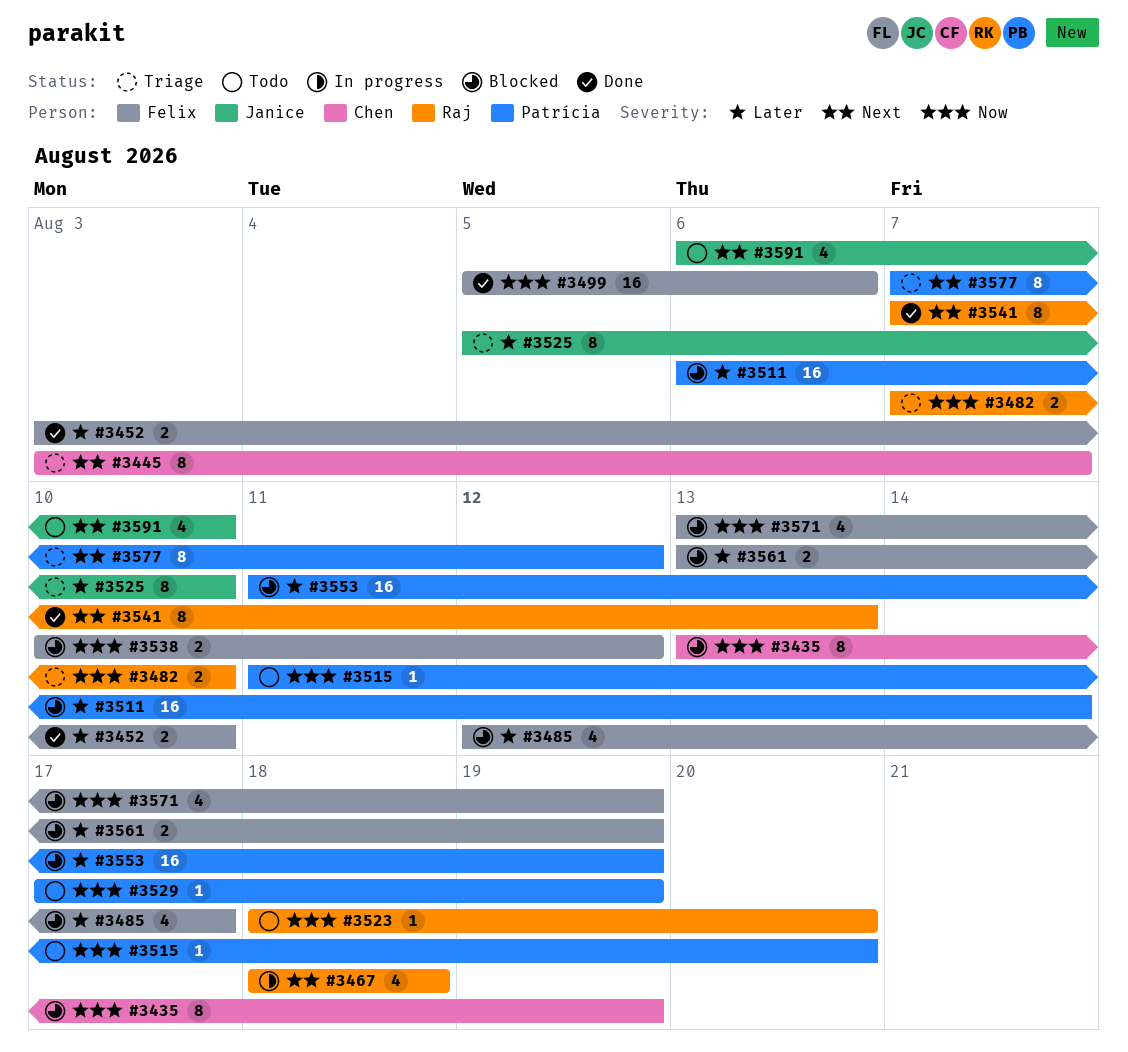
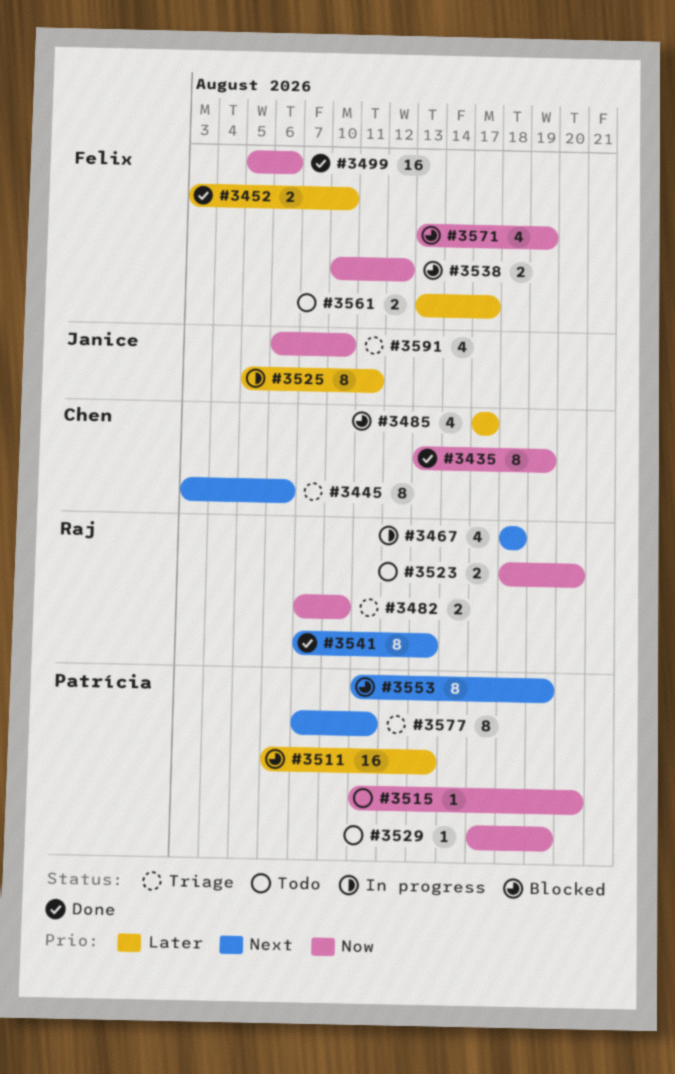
#3435, status: Blocked -> Done
#3445, due: Aug 7 -> Aug 6
#3485, owner: Felix -> Chen
#3485, start: Aug 12 -> Aug 17
#3511, due: Aug 14 -> Aug 13
#3523, estimate: 1 -> 2
#3525, status: Triage -> In progress
#3525, due: Aug 10 -> Aug 11
#3553, priority: Later -> Next
#3553, estimate: 16 -> 8
#3561, status: Blocked -> Todo
#3561, due: Aug 19 -> Aug 17
#3577, due: Aug 12 -> Aug 11
#3591, status: Todo -> Triage
#3591, priority: Next -> Now

